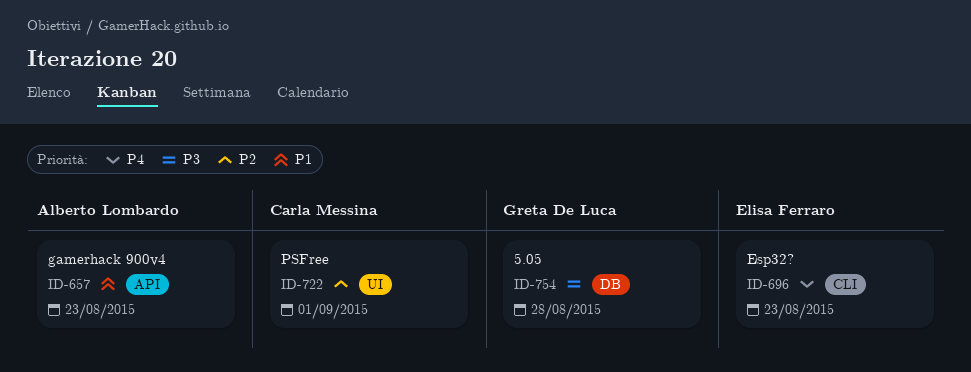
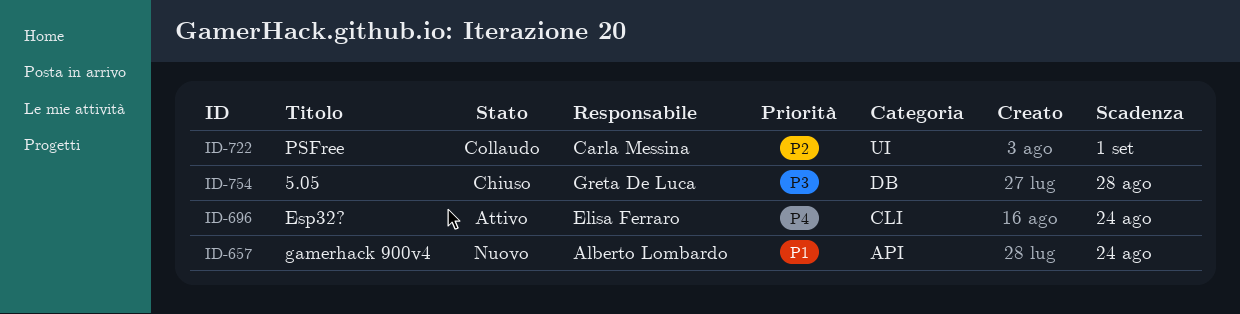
ID-657, due: Aug 23 -> Aug 24
ID-696, due: Aug 23 -> Aug 24

